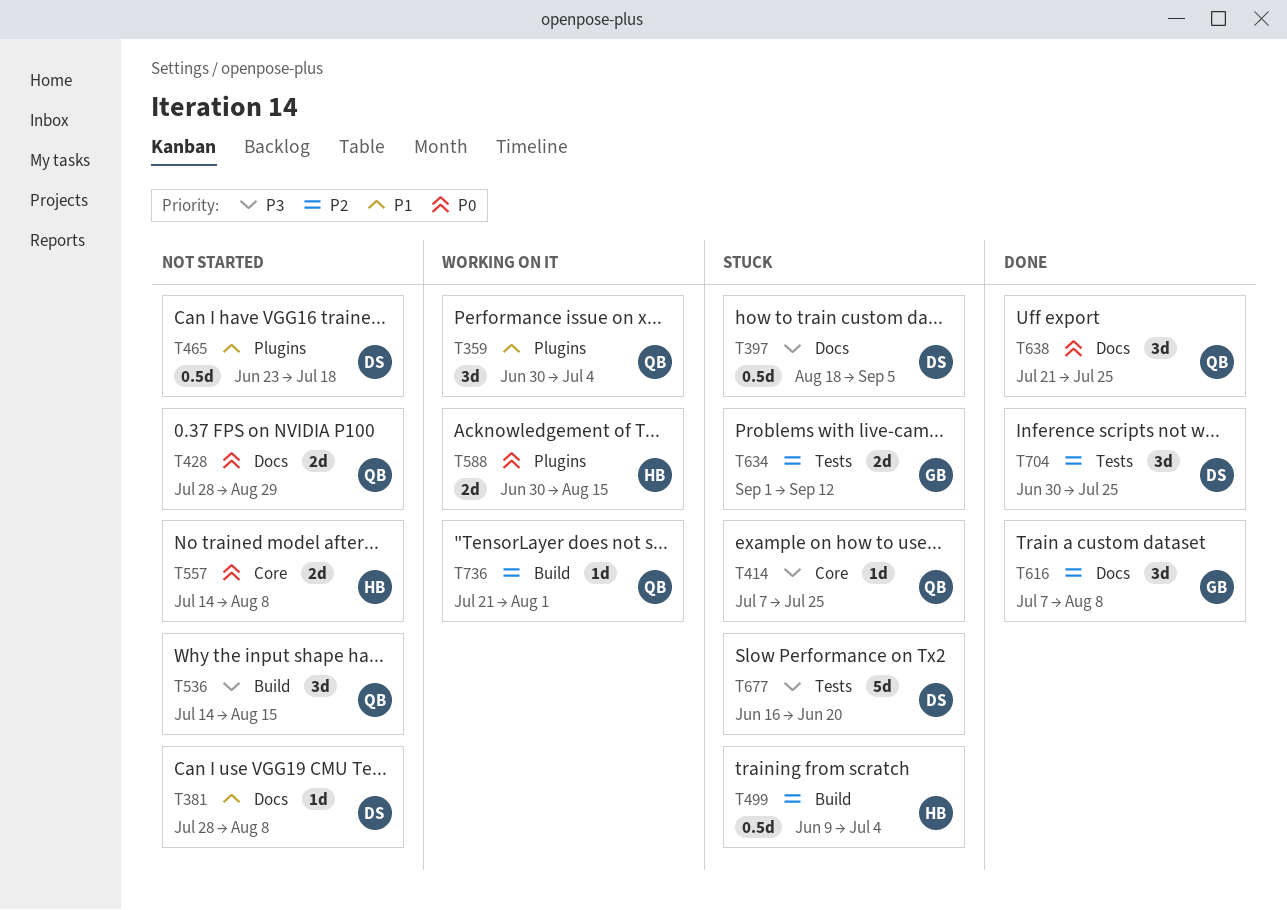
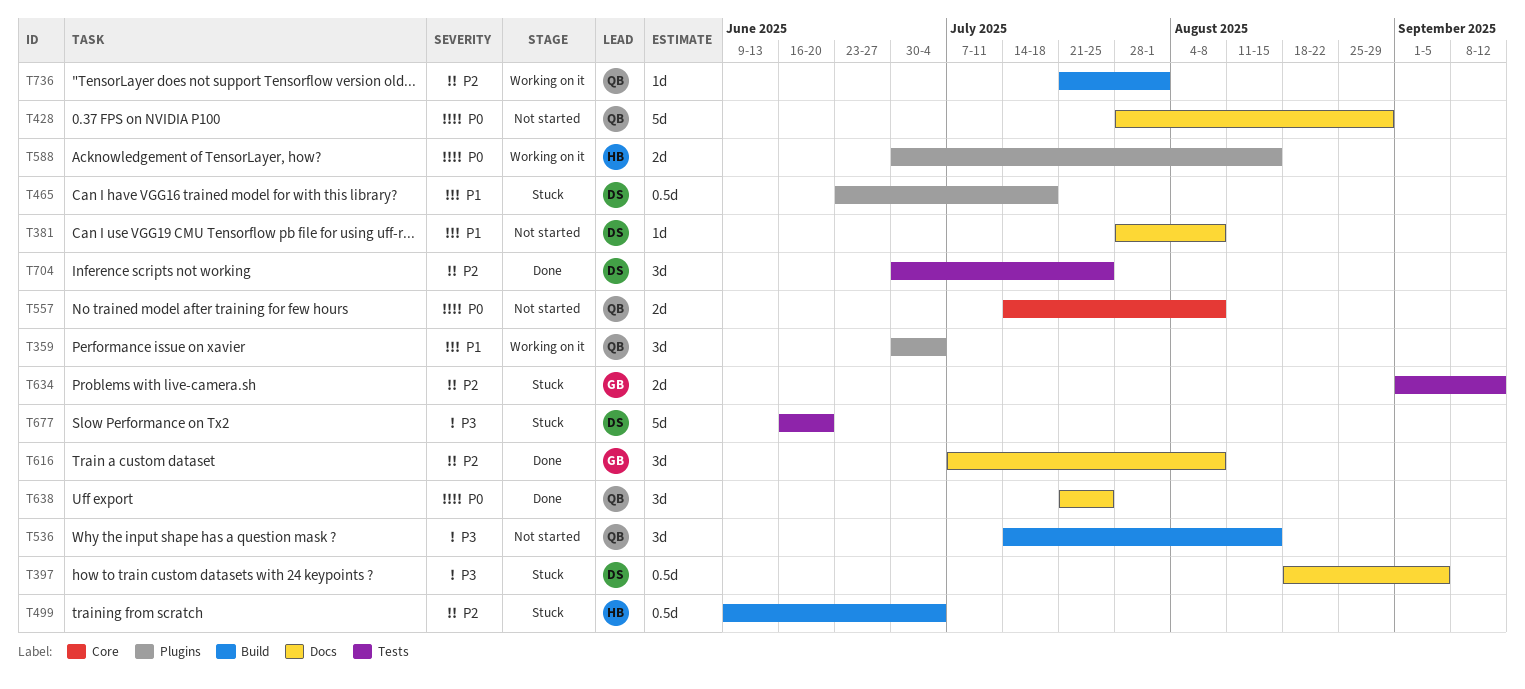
T414: present -> none
T428, estimate: 2d -> 5d
T465, status: Not started -> Stuck
T557, owner: HB -> QB

